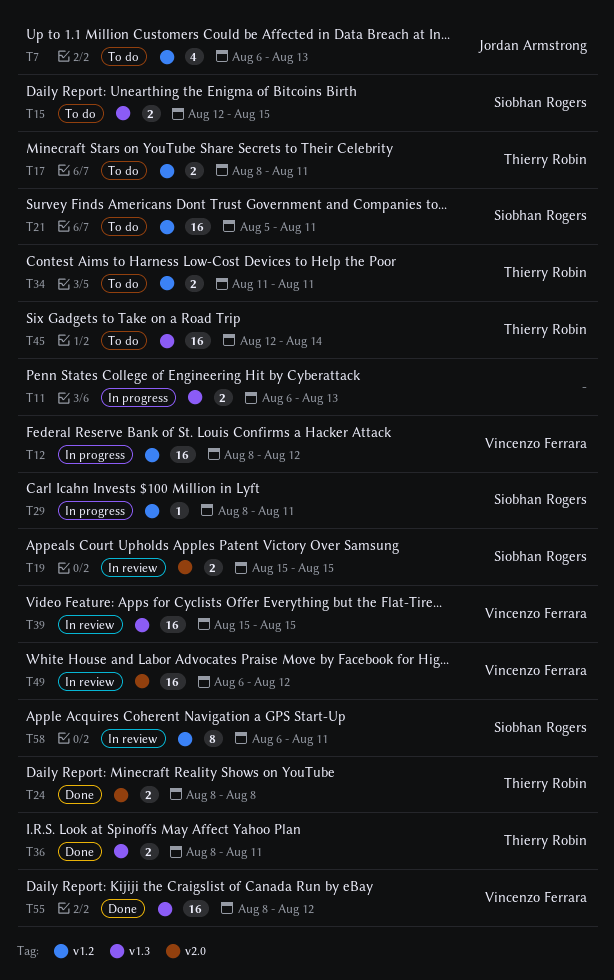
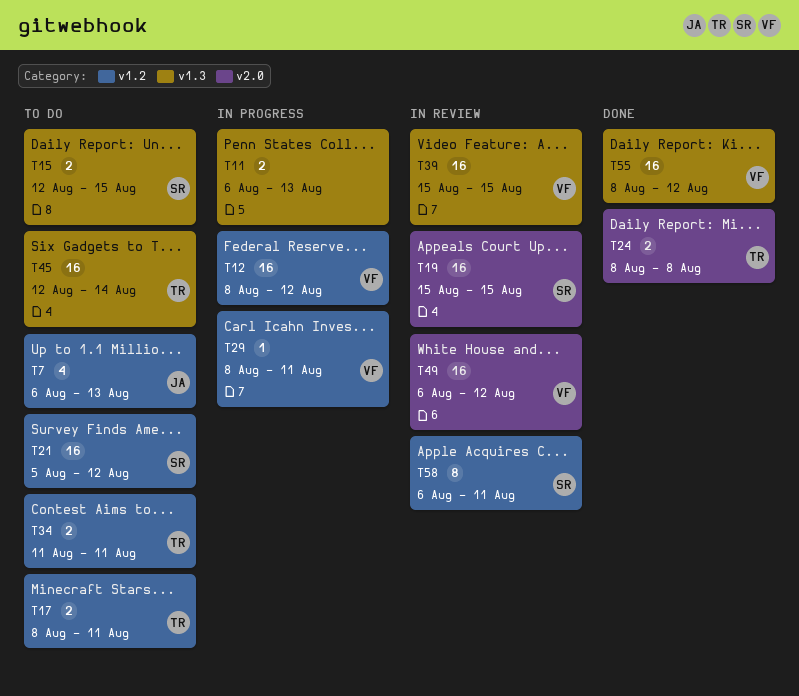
T19, estimate: 2 -> 16
T21, due: Aug 11 -> Aug 12
T29, owner: Siobhan Rogers -> Vincenzo Ferrara
T36: present -> none

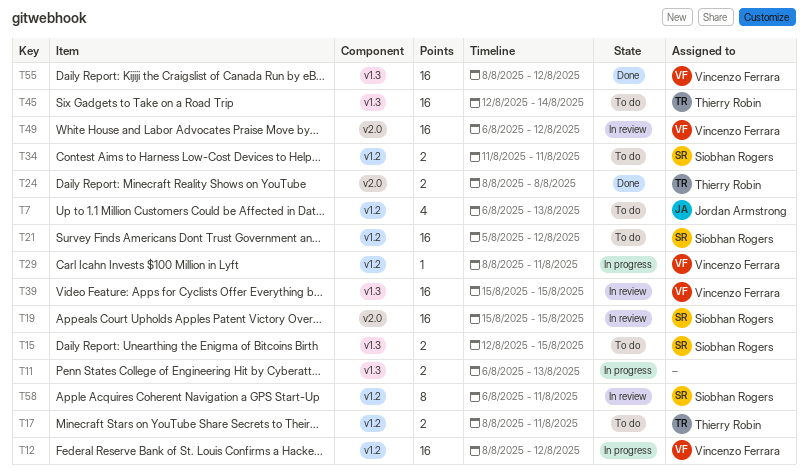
T34, owner: Thierry Robin -> Siobhan Rogers

